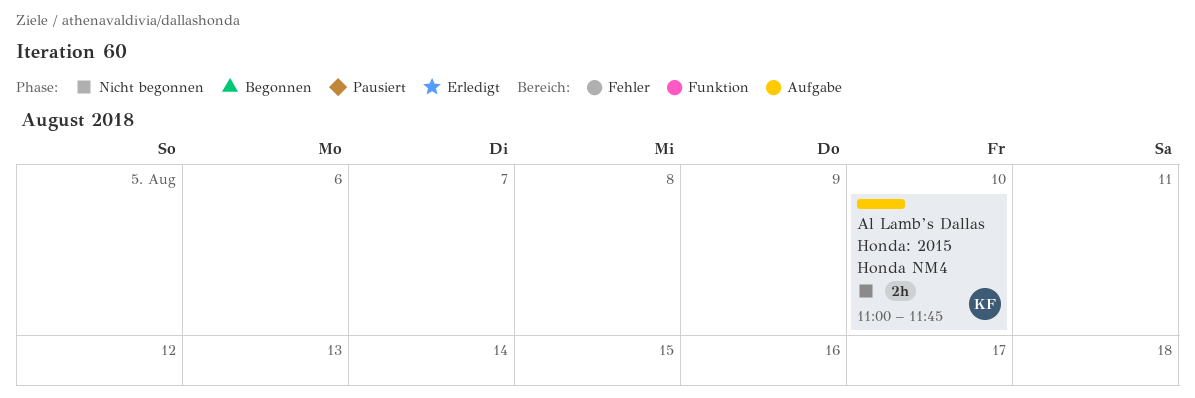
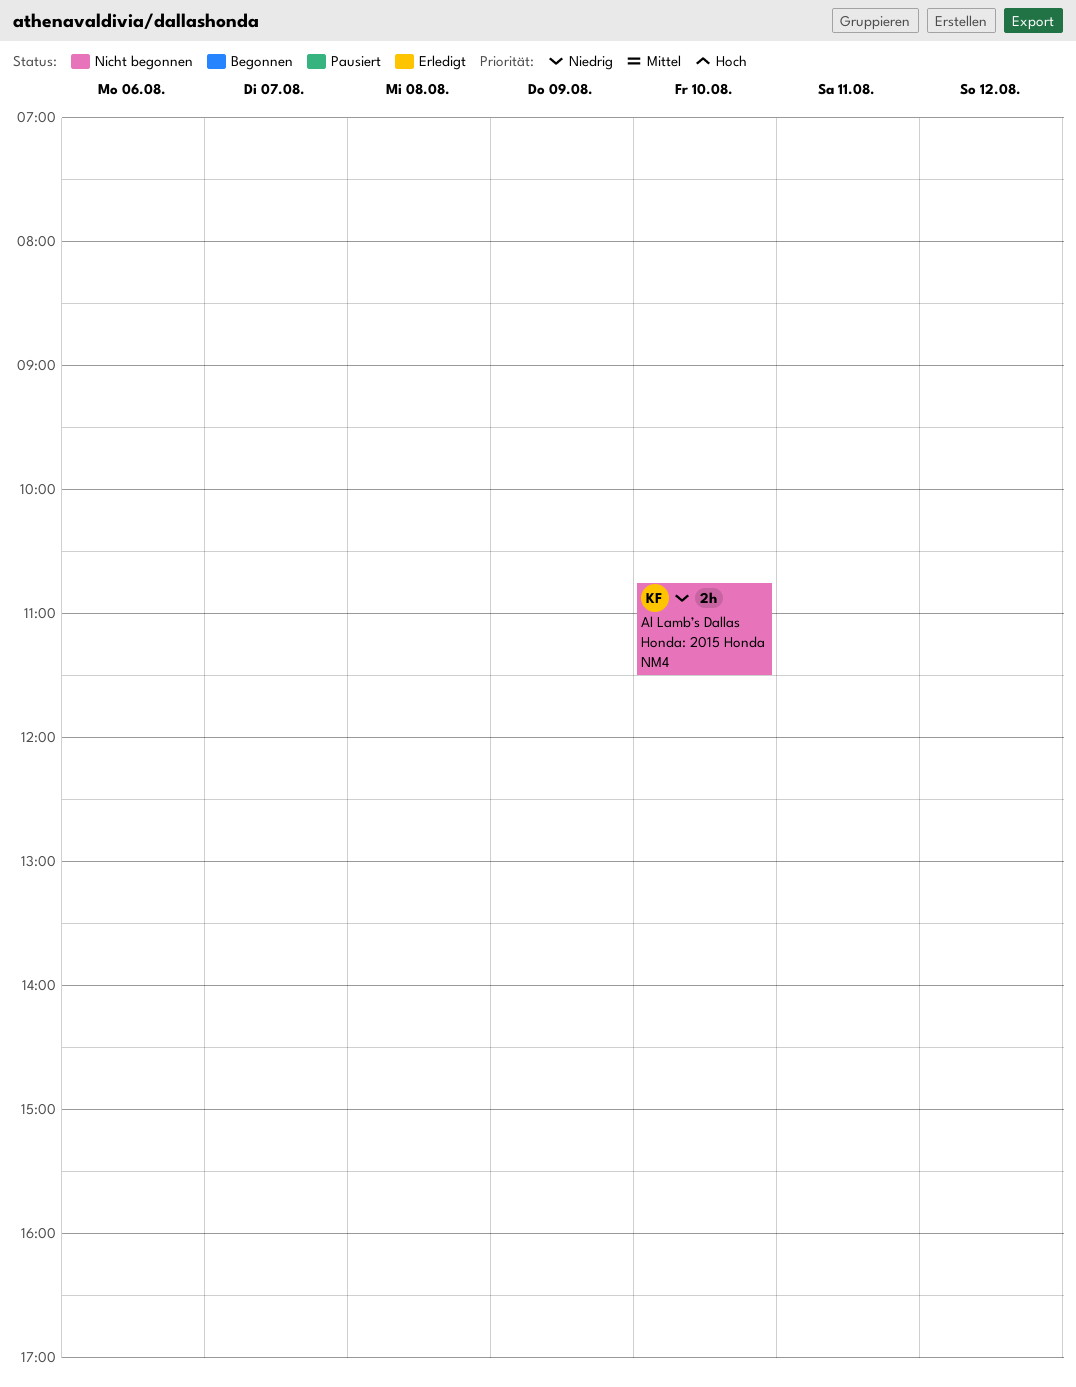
Al Lamb’s Dallas Honda: 2015 Honda NM4, begins: 11:00 -> 10:45
Al Lamb’s Dallas Honda: 2015 Honda NM4, ends: 11:45 -> 11:30

